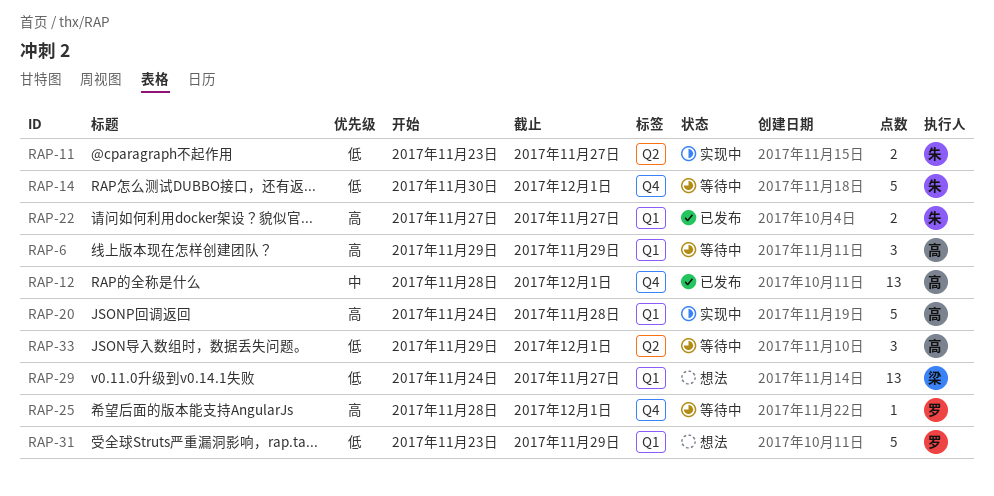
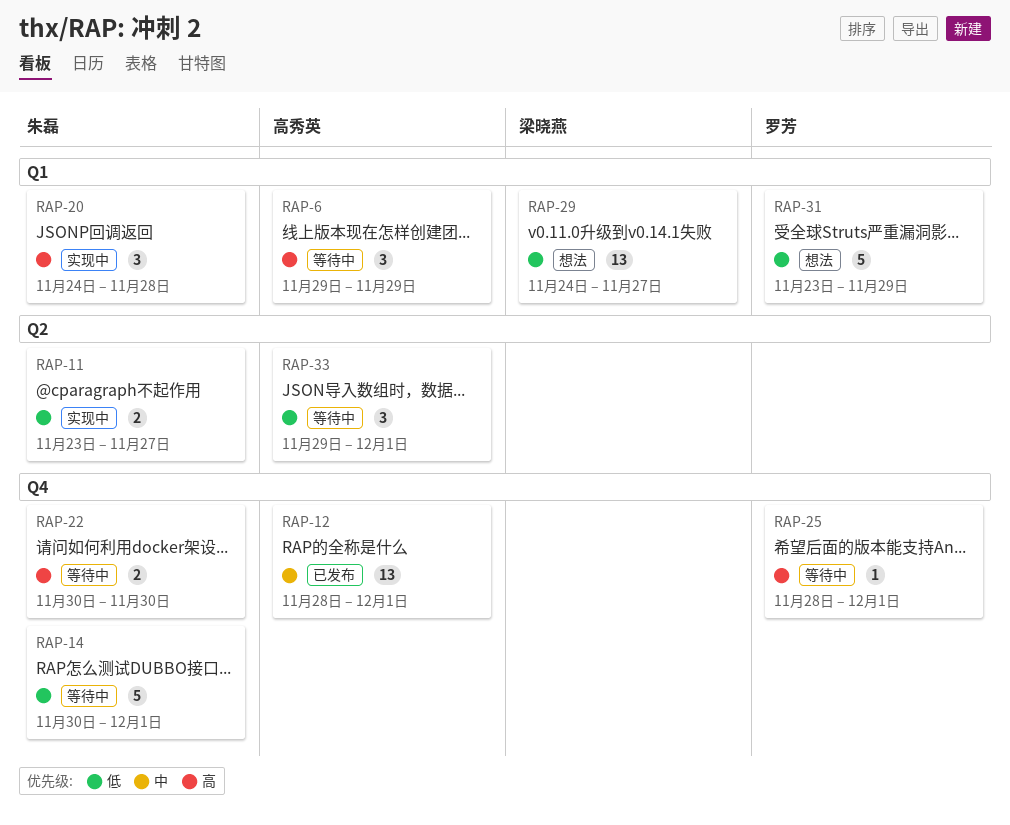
RAP-20, owner: 高秀英 -> 朱磊
RAP-20, estimate: 5 -> 3
RAP-22, status: 已发布 -> 等待中
RAP-22, label: Q1 -> Q4
RAP-22, start: Nov 27 -> Nov 30
RAP-22, due: Nov 27 -> Nov 30

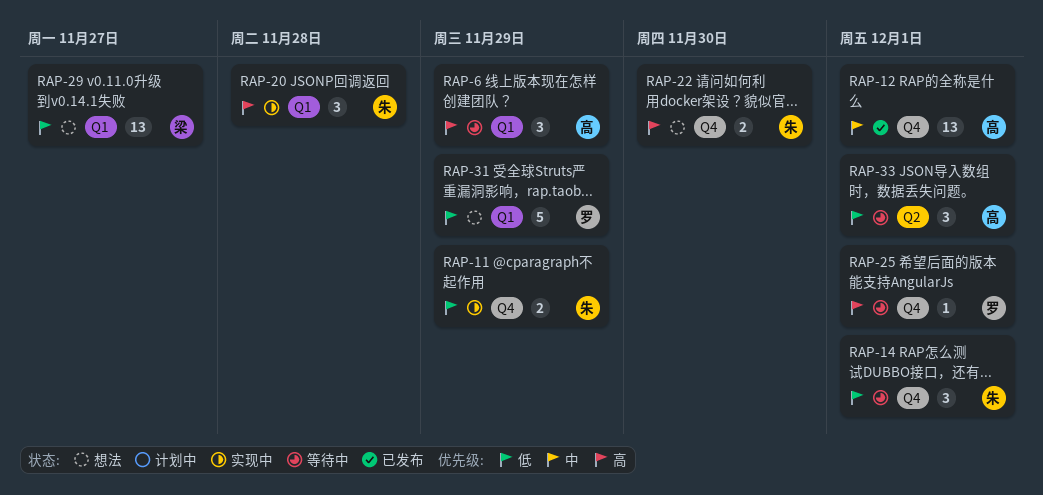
RAP-11, label: Q2 -> Q4
RAP-11, due: Nov 27 -> Nov 29
RAP-14, estimate: 5 -> 3
RAP-22, status: 等待中 -> 想法

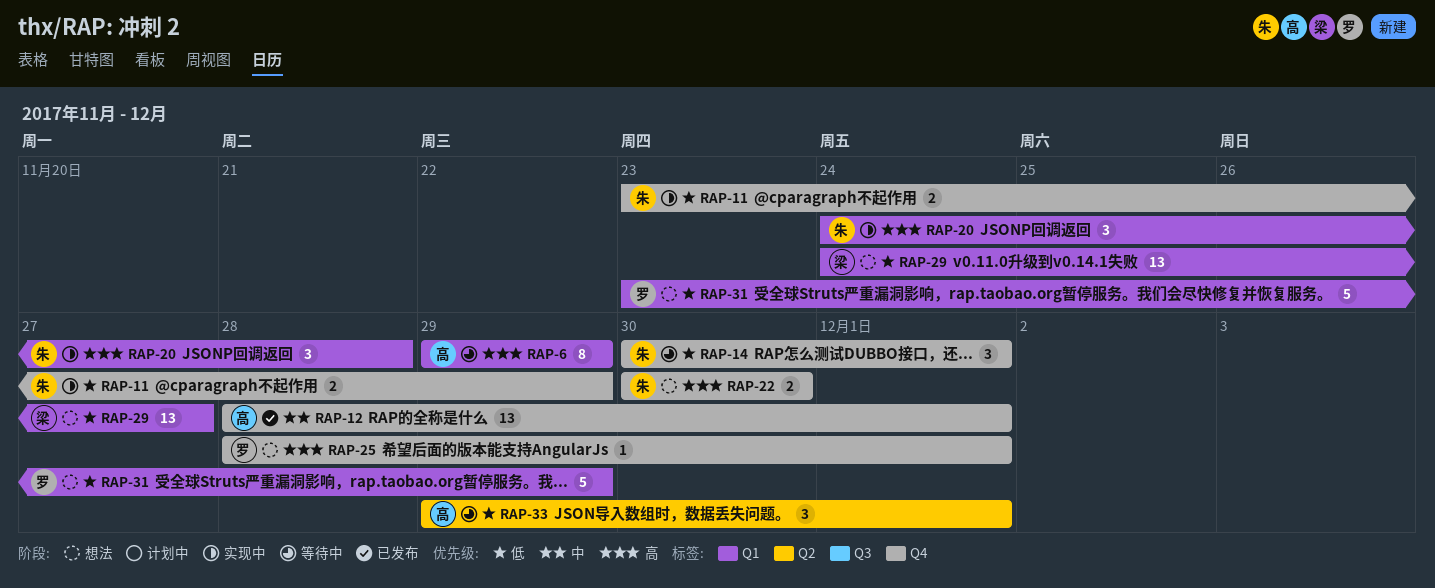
RAP-6, estimate: 3 -> 8
RAP-25, status: 等待中 -> 想法

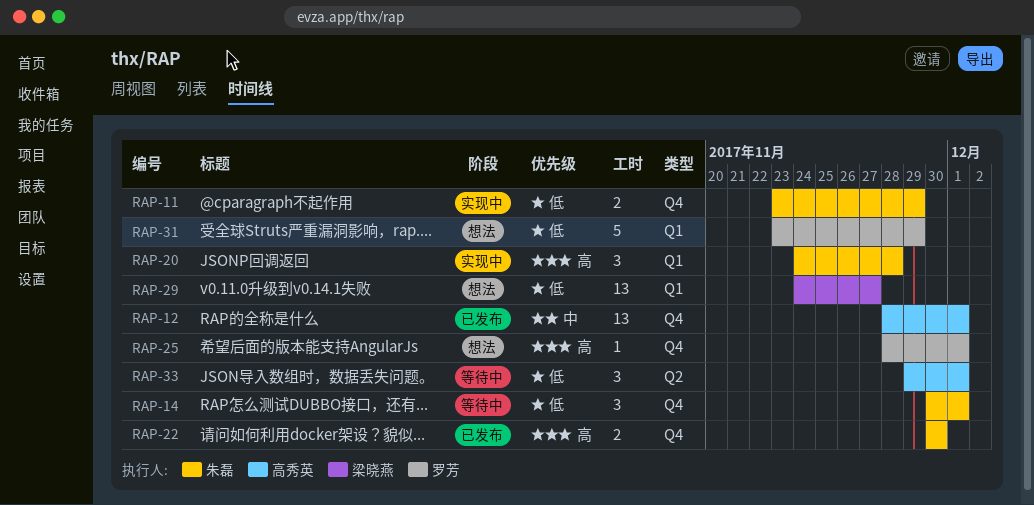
RAP-6: present -> none
RAP-22, status: 想法 -> 已发布

